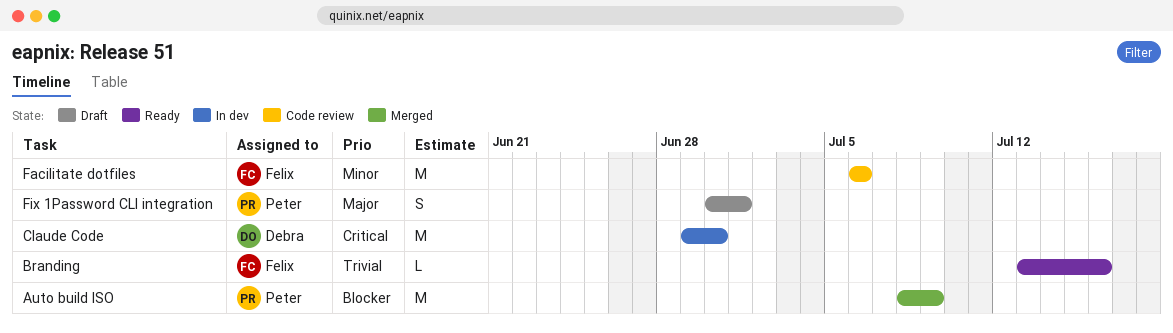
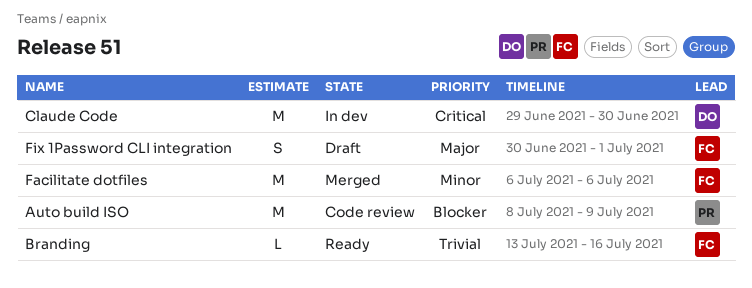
Auto build ISO, status: Merged -> Code review
Facilitate dotfiles, status: Code review -> Merged
Fix 1Password CLI integration, owner: Peter -> Felix

